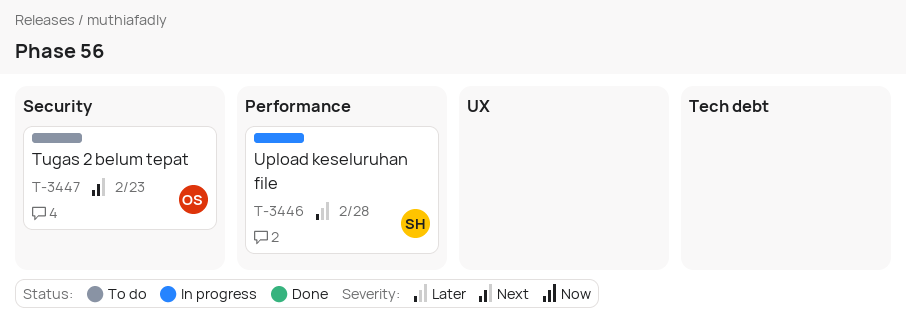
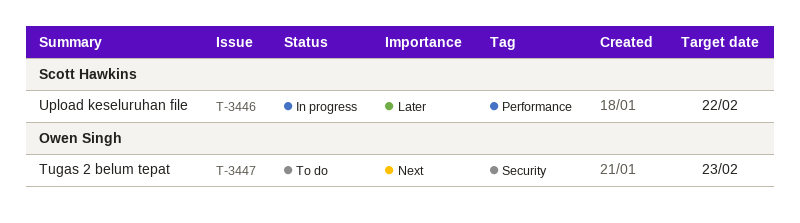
T-3446, due: Feb 28 -> Feb 22

